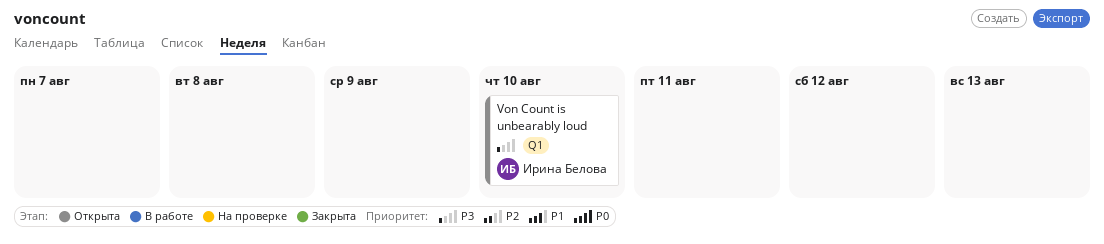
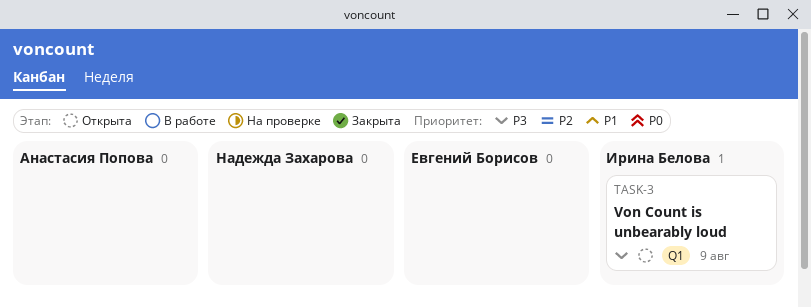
Von Count is unbearably loud, due: Aug 10 -> Aug 9

